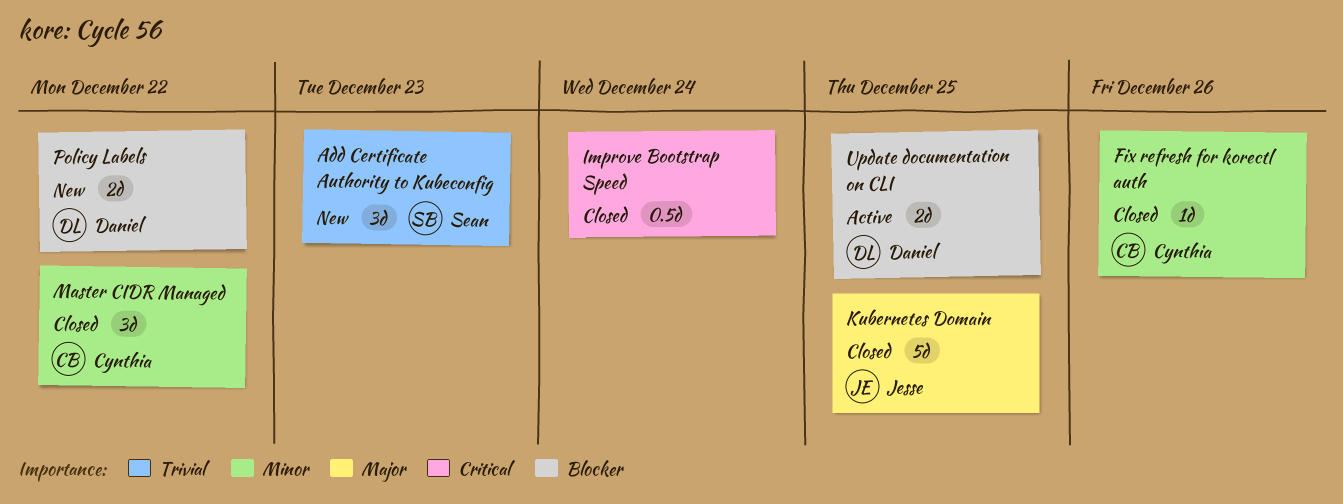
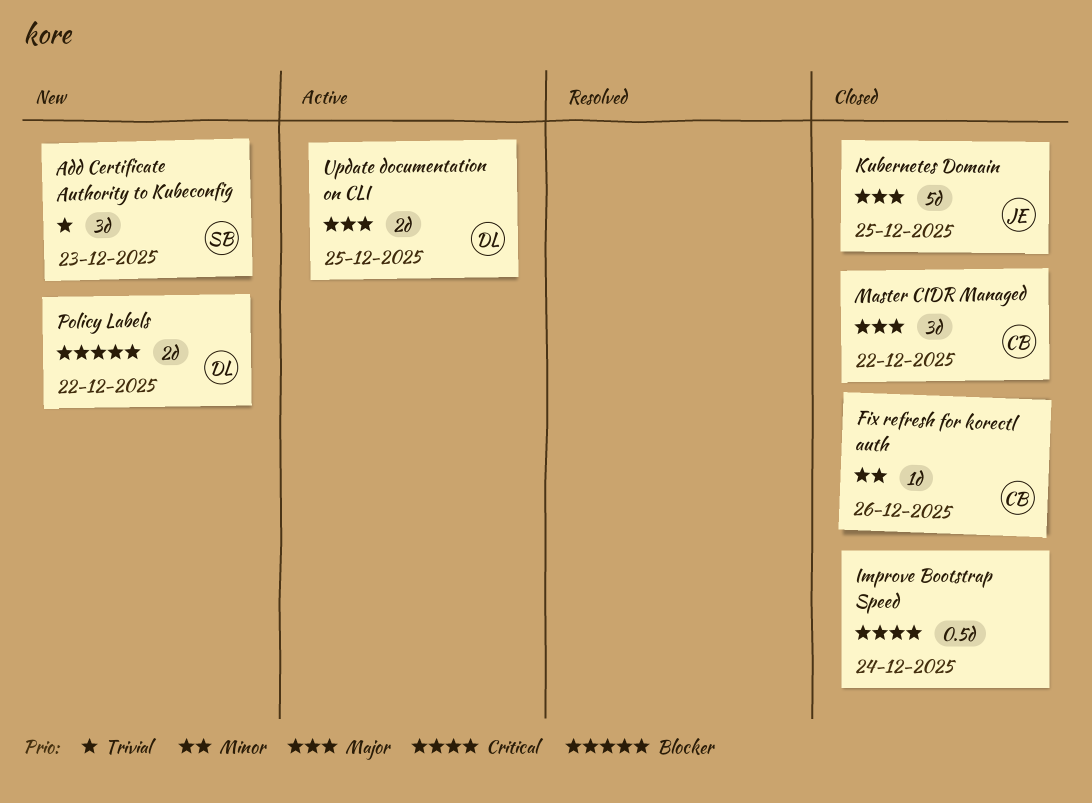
Master CIDR Managed, priority: Minor -> Major
Update documentation on CLI, priority: Blocker -> Major

